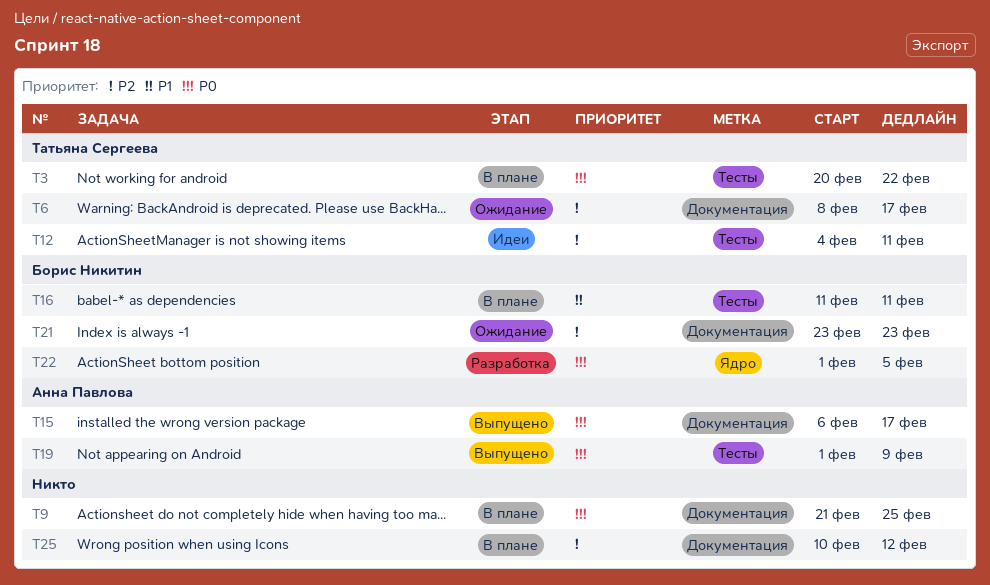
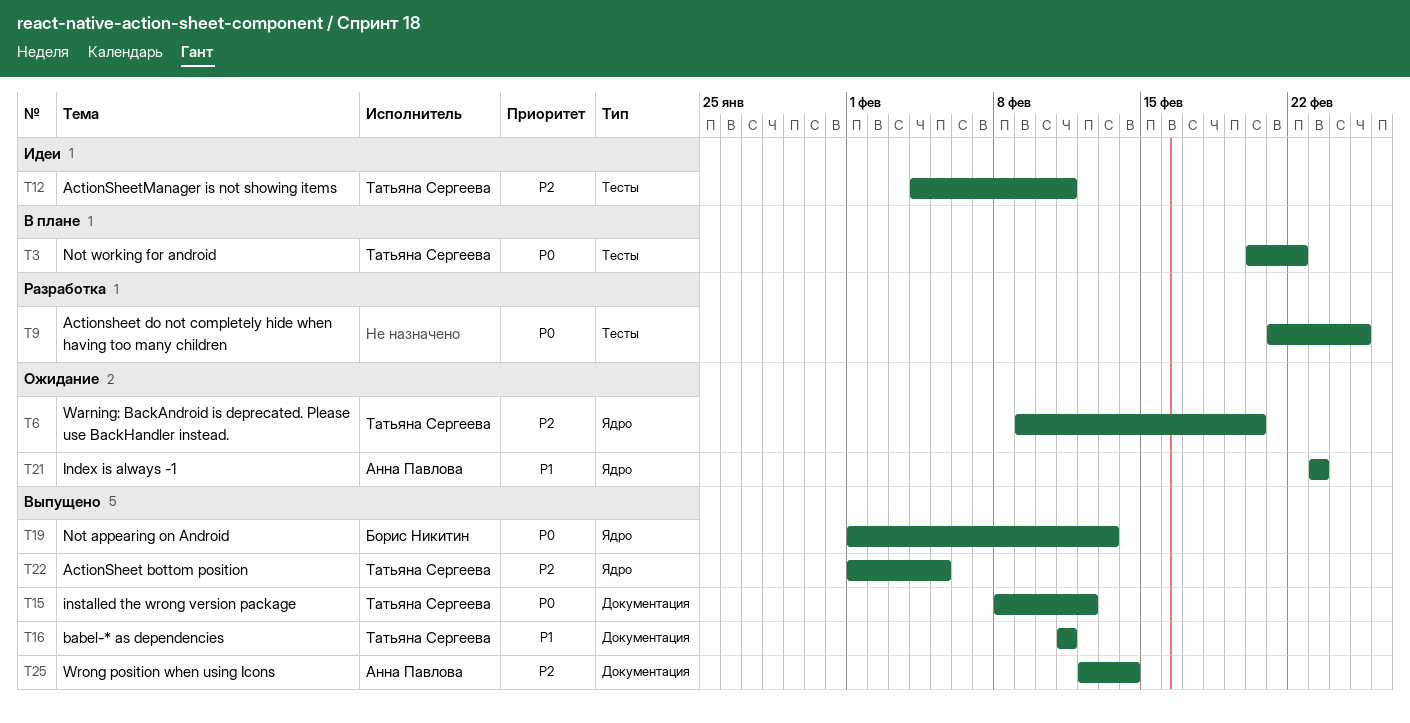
T6, label: Документация -> Ядро
T6, start: Feb 8 -> Feb 9
T6, due: Feb 17 -> Feb 20
T9, status: В плане -> Разработка
T9, label: Документация -> Тесты
T15, owner: Анна Павлова -> Татьяна Сергеева
T15, start: Feb 6 -> Feb 8
T15, due: Feb 17 -> Feb 12
T16, status: В плане -> Выпущено
T16, owner: Борис Никитин -> Татьяна Сергеева
T16, label: Тесты -> Документация
T19, owner: Анна Павлова -> Борис Никитин
T19, label: Тесты -> Ядро
T19, due: Feb 9 -> Feb 13
T21, owner: Борис Никитин -> Анна Павлова
T21, priority: P2 -> P1
T21, label: Документация -> Ядро
T22, status: Разработка -> Выпущено
T22, owner: Борис Никитин -> Татьяна Сергеева
T22, priority: P0 -> P2
T25, status: В плане -> Выпущено
T25, owner: none -> Анна Павлова
T25, start: Feb 10 -> Feb 12
T25, due: Feb 12 -> Feb 14

